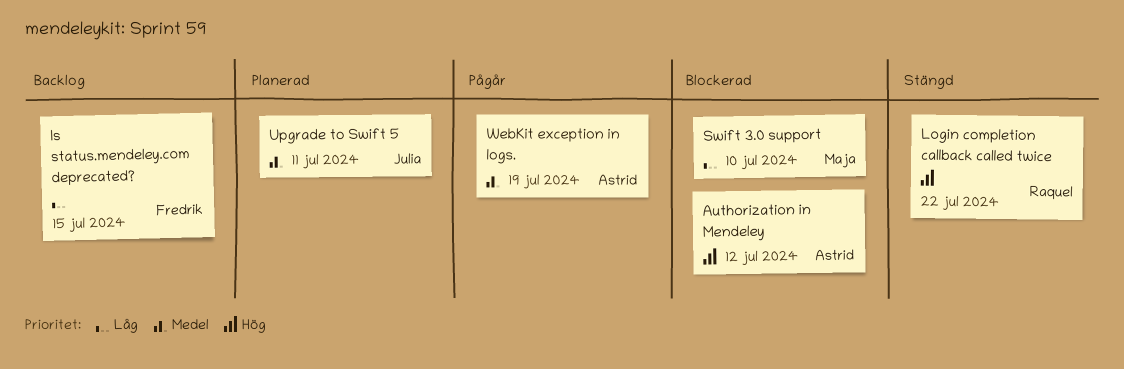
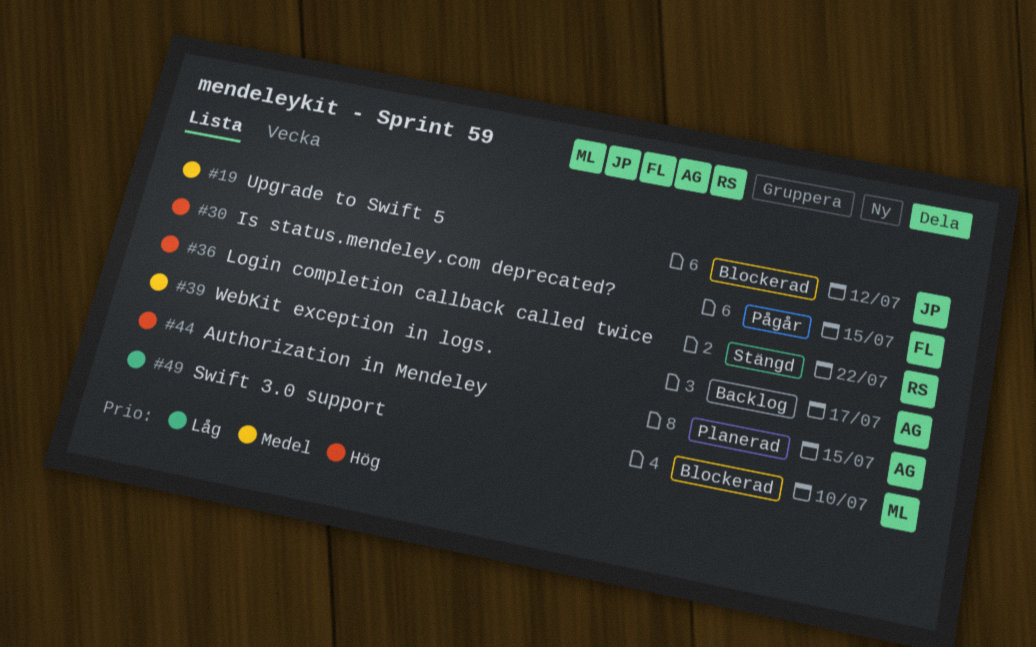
Authorization in Mendeley, status: Blockerad -> Planerad
Authorization in Mendeley, due: Jul 12 -> Jul 15
Is status.mendeley.com deprecated?, status: Backlog -> Pågår
Is status.mendeley.com deprecated?, priority: Låg -> Hög
Upgrade to Swift 5, status: Planerad -> Blockerad
Upgrade to Swift 5, due: Jul 11 -> Jul 12
WebKit exception in logs., status: Pågår -> Backlog
WebKit exception in logs., due: Jul 19 -> Jul 17

